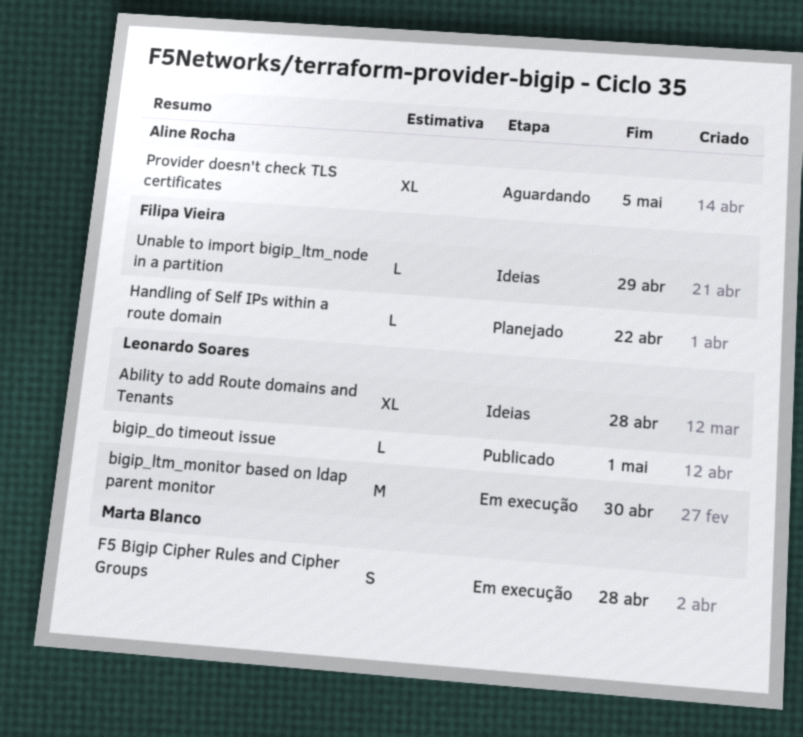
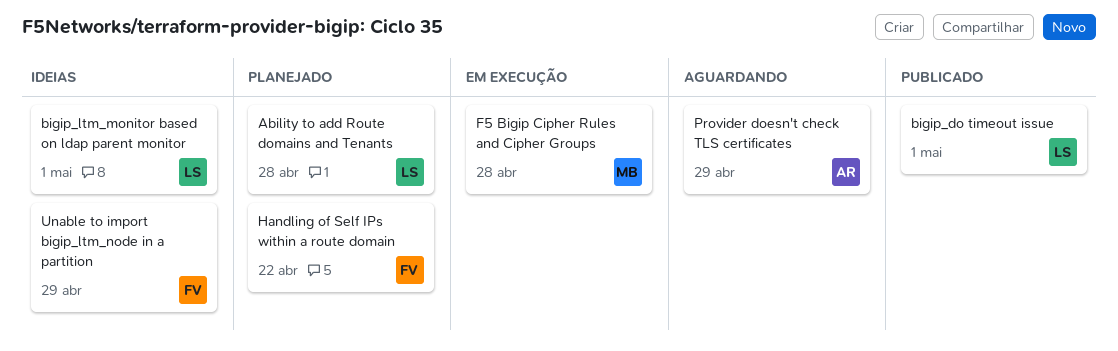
Ability to add Route domains and Tenants, status: Ideias -> Planejado
bigip_ltm_monitor based on ldap parent monitor, status: Em execução -> Ideias
bigip_ltm_monitor based on ldap parent monitor, due: Apr 30 -> May 1
Provider doesn't check TLS certificates, due: May 5 -> Apr 29

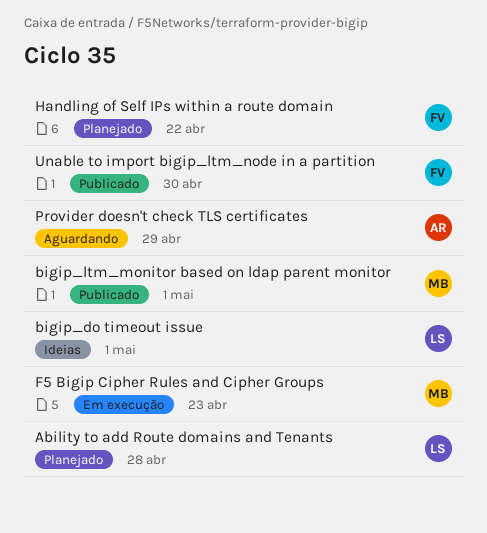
bigip_do timeout issue, status: Publicado -> Ideias
bigip_ltm_monitor based on ldap parent monitor, status: Ideias -> Publicado
bigip_ltm_monitor based on ldap parent monitor, owner: LS -> MB
F5 Bigip Cipher Rules and Cipher Groups, due: Apr 28 -> Apr 23
Unable to import bigip_ltm_node in a partition, status: Ideias -> Publicado
Unable to import bigip_ltm_node in a partition, due: Apr 29 -> Apr 30

